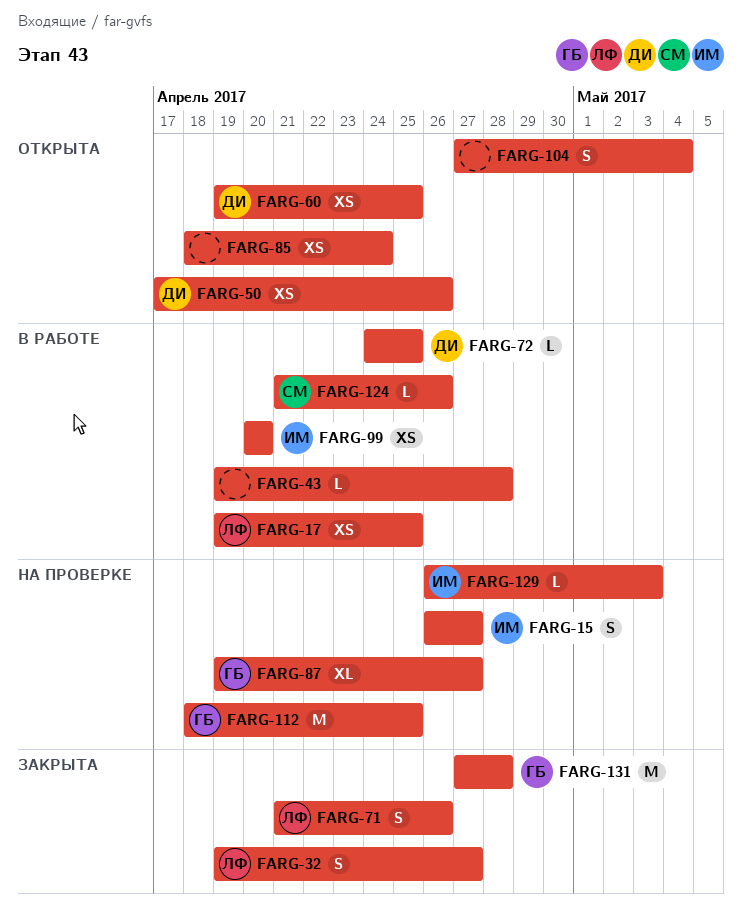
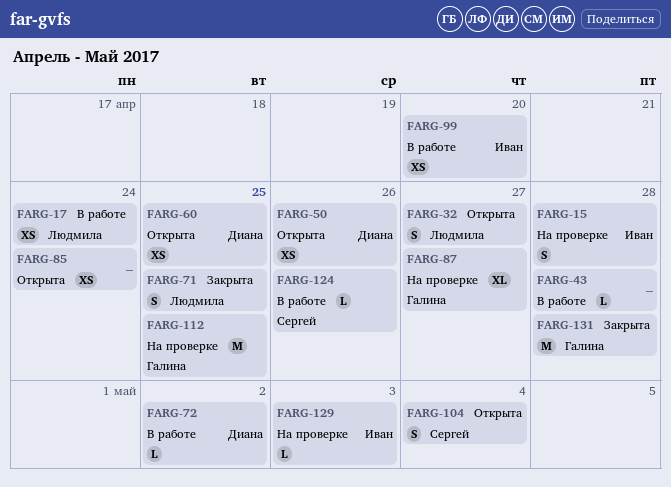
FARG-15, due: Apr 27 -> Apr 28
FARG-17, due: Apr 25 -> Apr 24
FARG-32, status: Закрыта -> Открыта
FARG-71, due: Apr 26 -> Apr 25
FARG-72, due: Apr 25 -> May 2
FARG-104, owner: none -> Сергей

